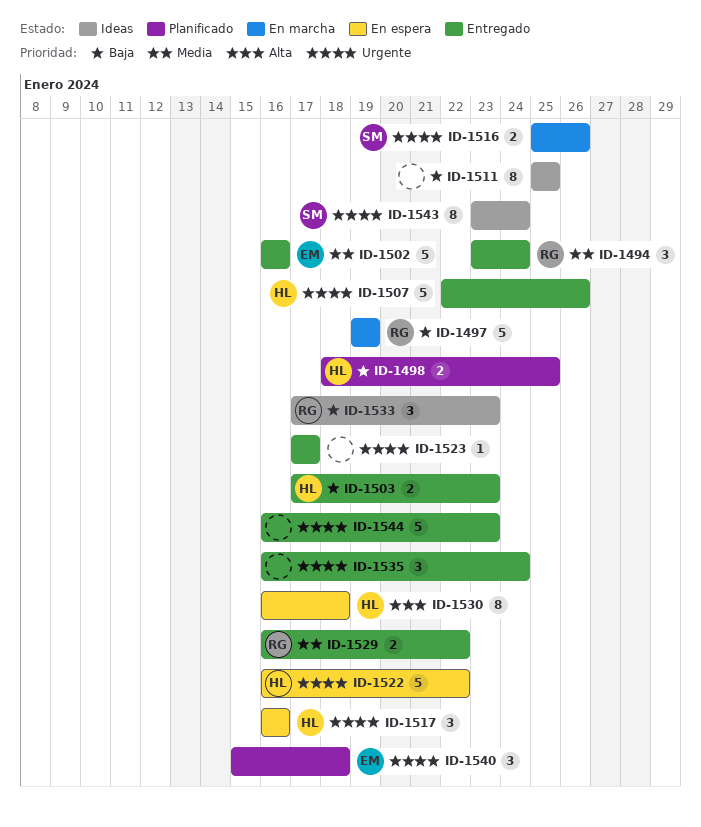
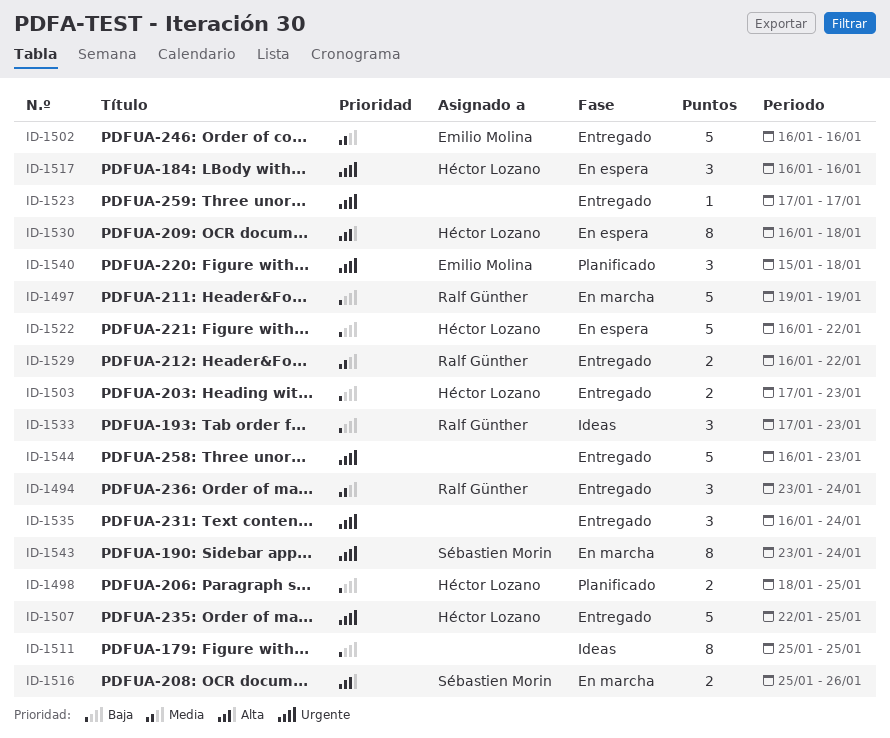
ID-1507, due: Jan 26 -> Jan 25
ID-1516, priority: Urgente -> Alta
ID-1522, priority: Urgente -> Baja
ID-1543, status: Ideas -> En marcha

